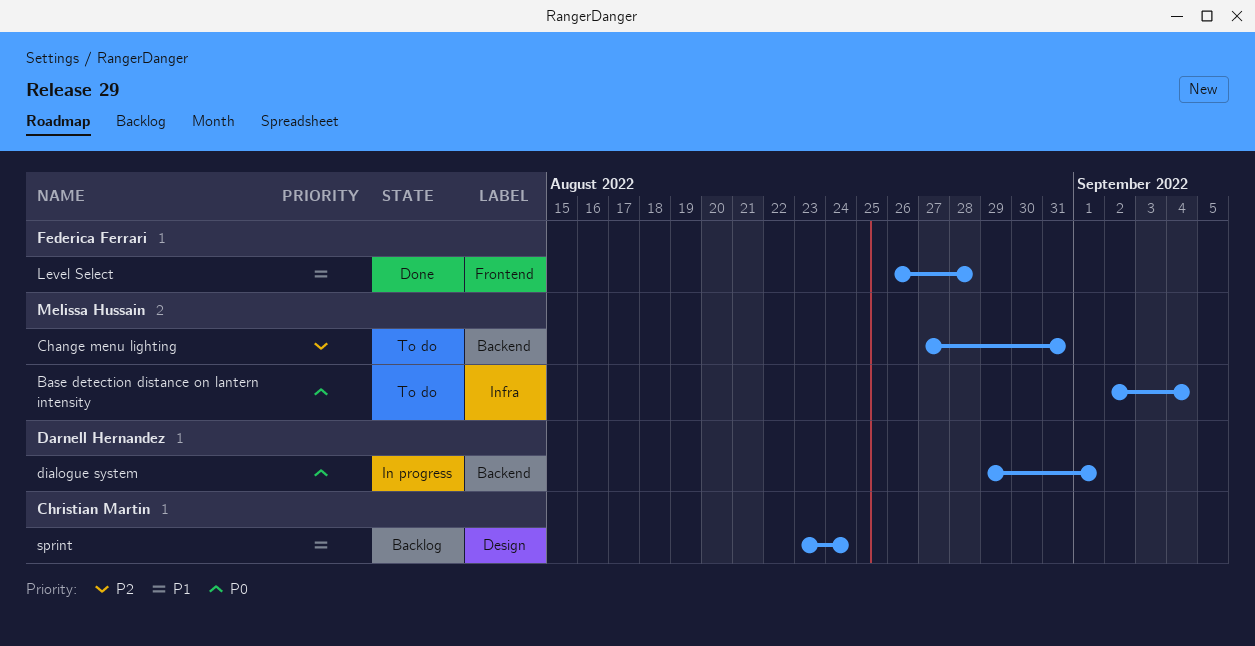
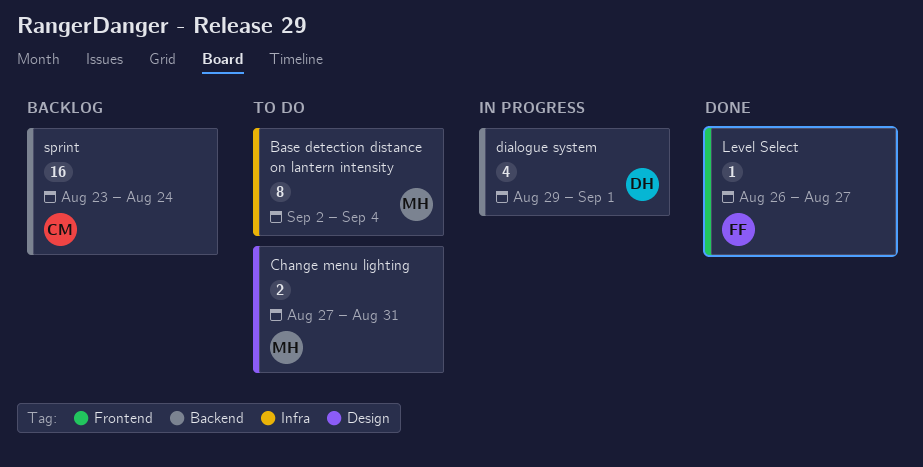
Change menu lighting, label: Backend -> Design
Level Select, due: Aug 28 -> Aug 27
sprint, label: Design -> Backend

